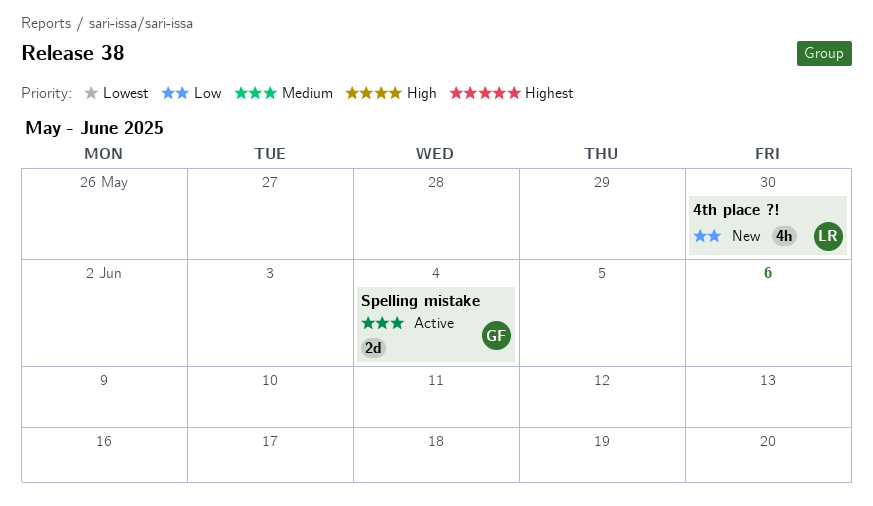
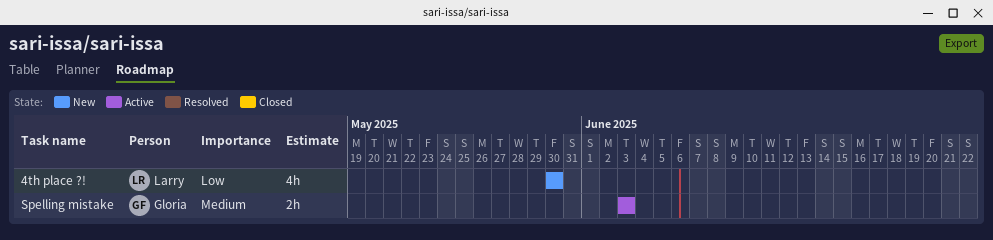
Spelling mistake, estimate: 2d -> 2h
Spelling mistake, due: Jun 4 -> Jun 3

